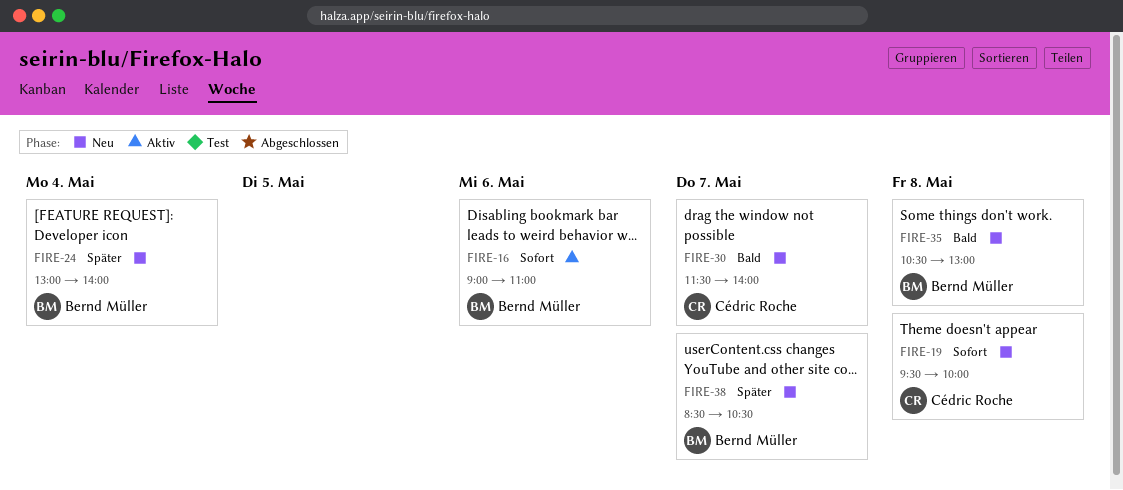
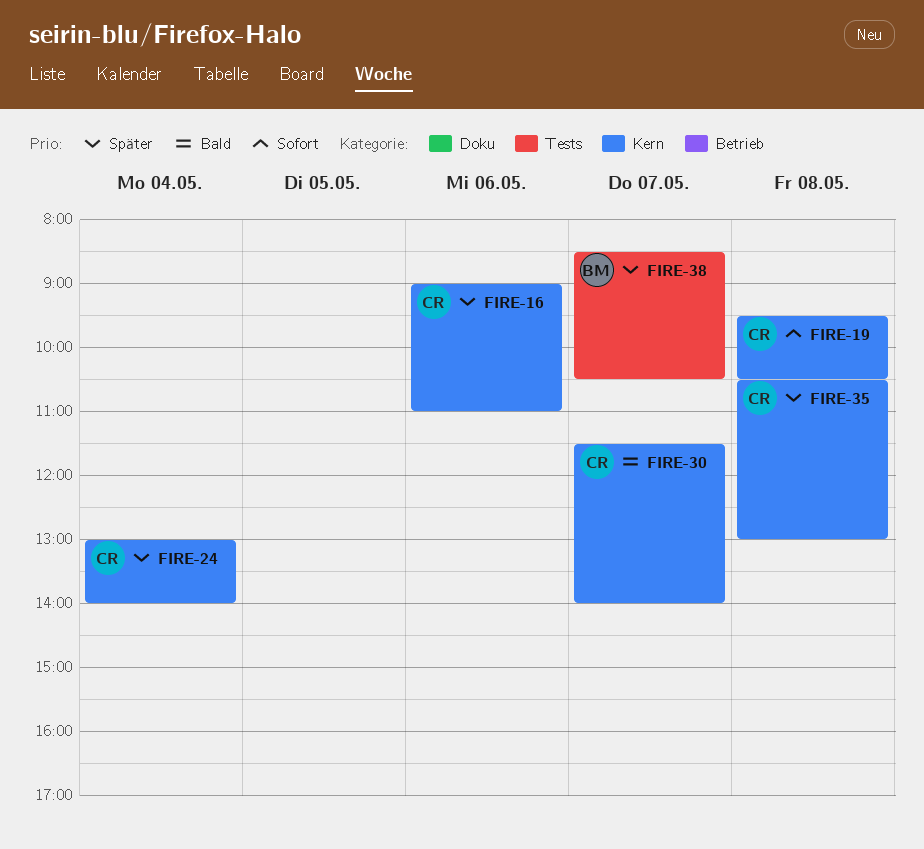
FIRE-16, owner: Bernd Müller -> Cédric Roche
FIRE-16, priority: Sofort -> Später
FIRE-19, ends: 10:00 -> 10:30
FIRE-24, owner: Bernd Müller -> Cédric Roche
FIRE-35, owner: Bernd Müller -> Cédric Roche
FIRE-35, priority: Bald -> Später

